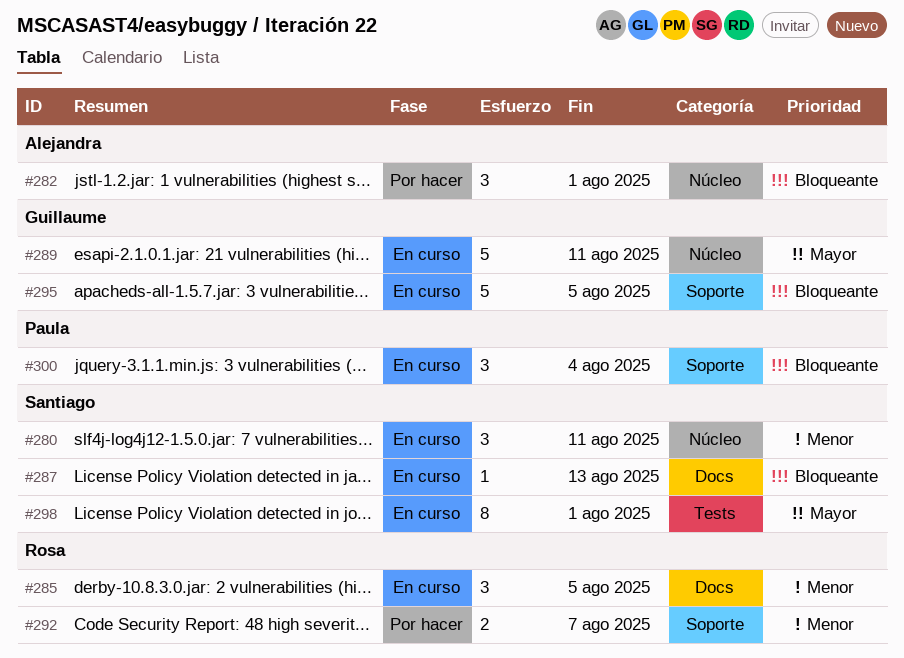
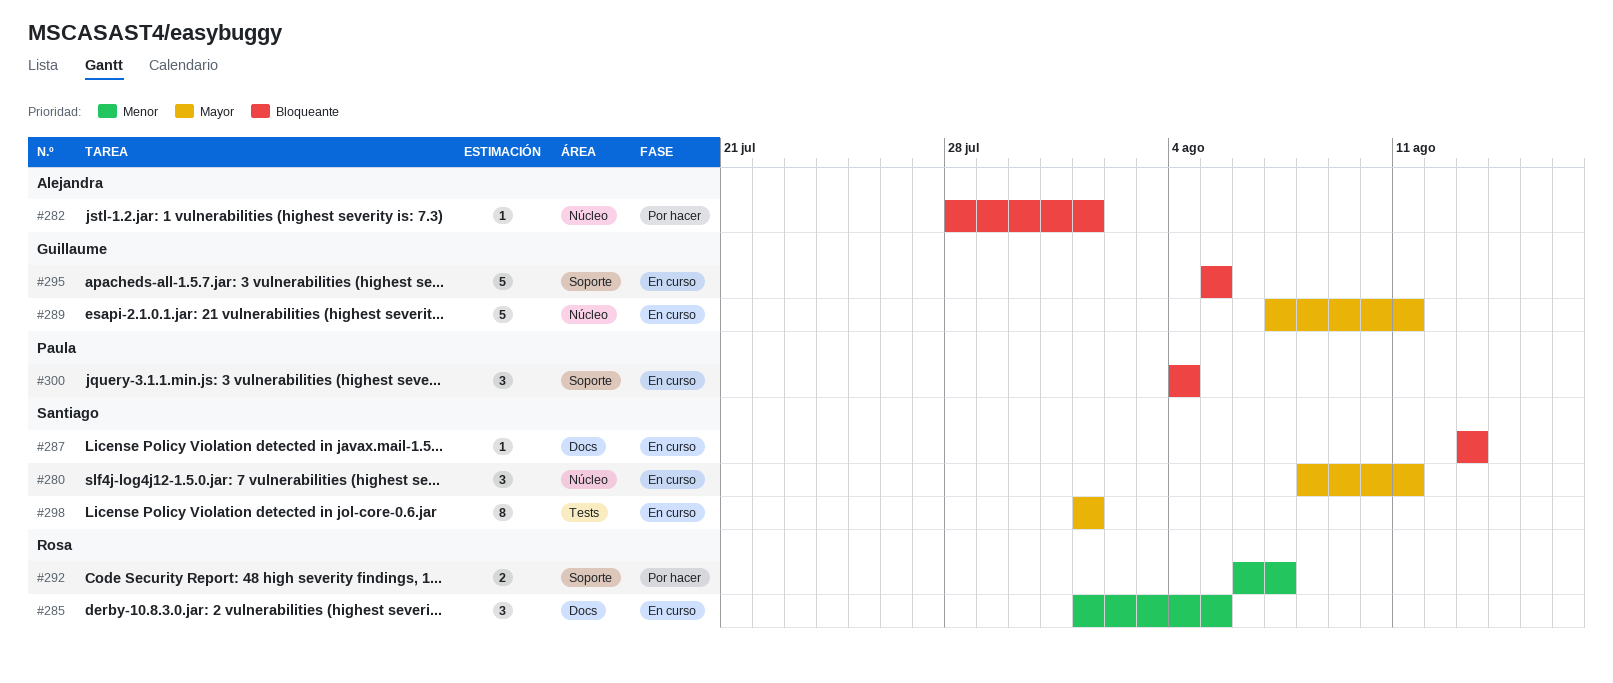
#280, priority: Menor -> Mayor
#282, estimate: 3 -> 1

